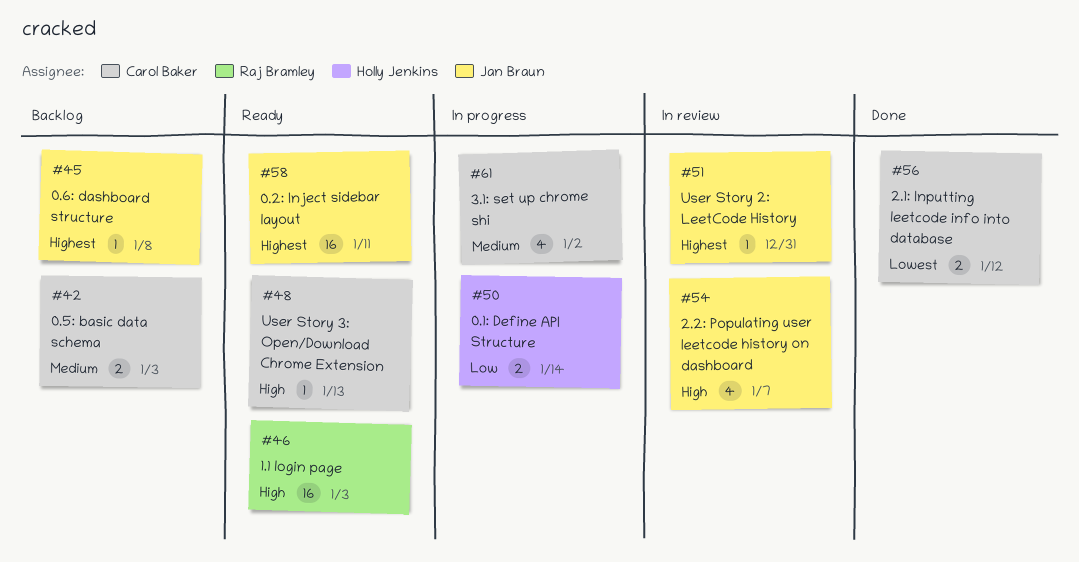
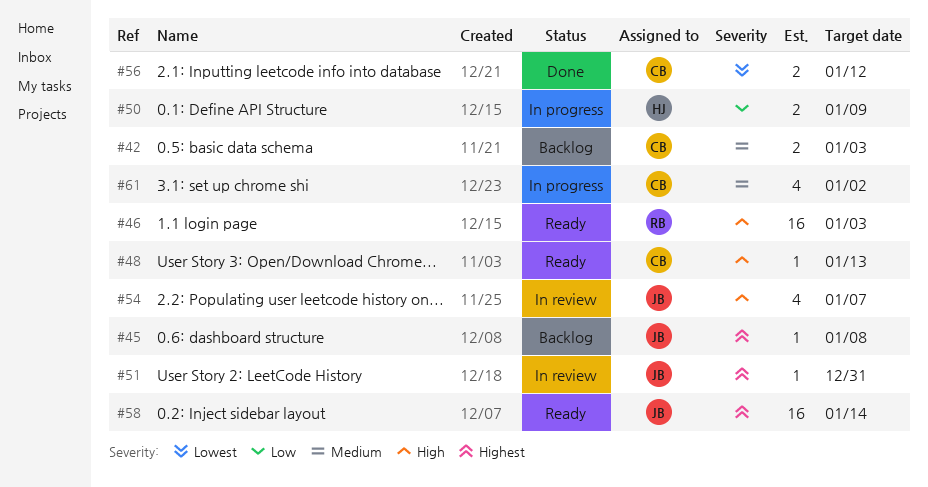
#50, due: Jan 14 -> Jan 9
#58, due: Jan 11 -> Jan 14

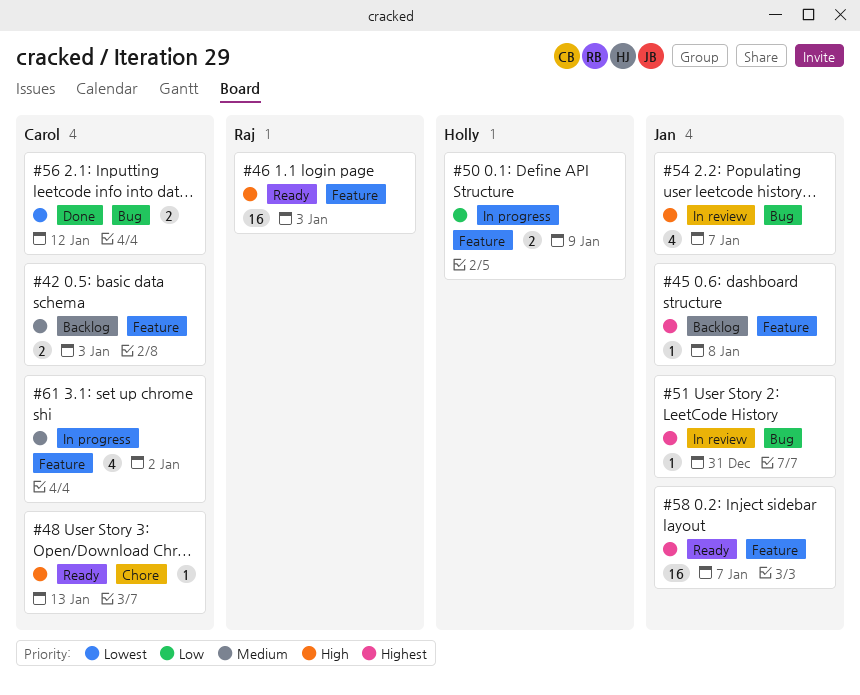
#58, due: Jan 14 -> Jan 7

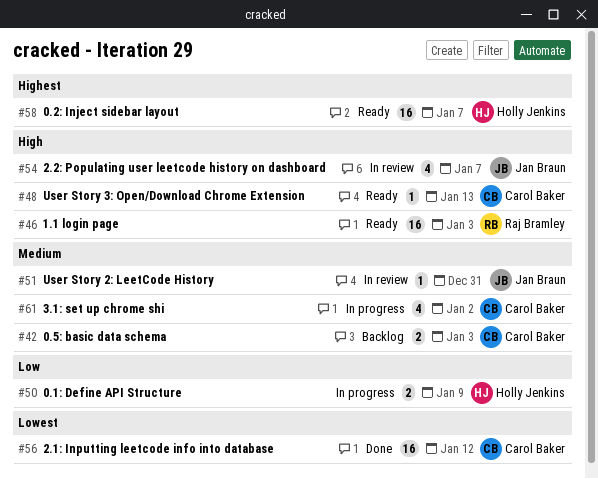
#45: present -> none
#51, priority: Highest -> Medium
#56, estimate: 2 -> 16
#58, owner: Jan Braun -> Holly Jenkins

